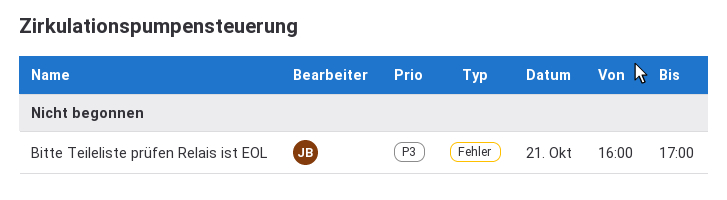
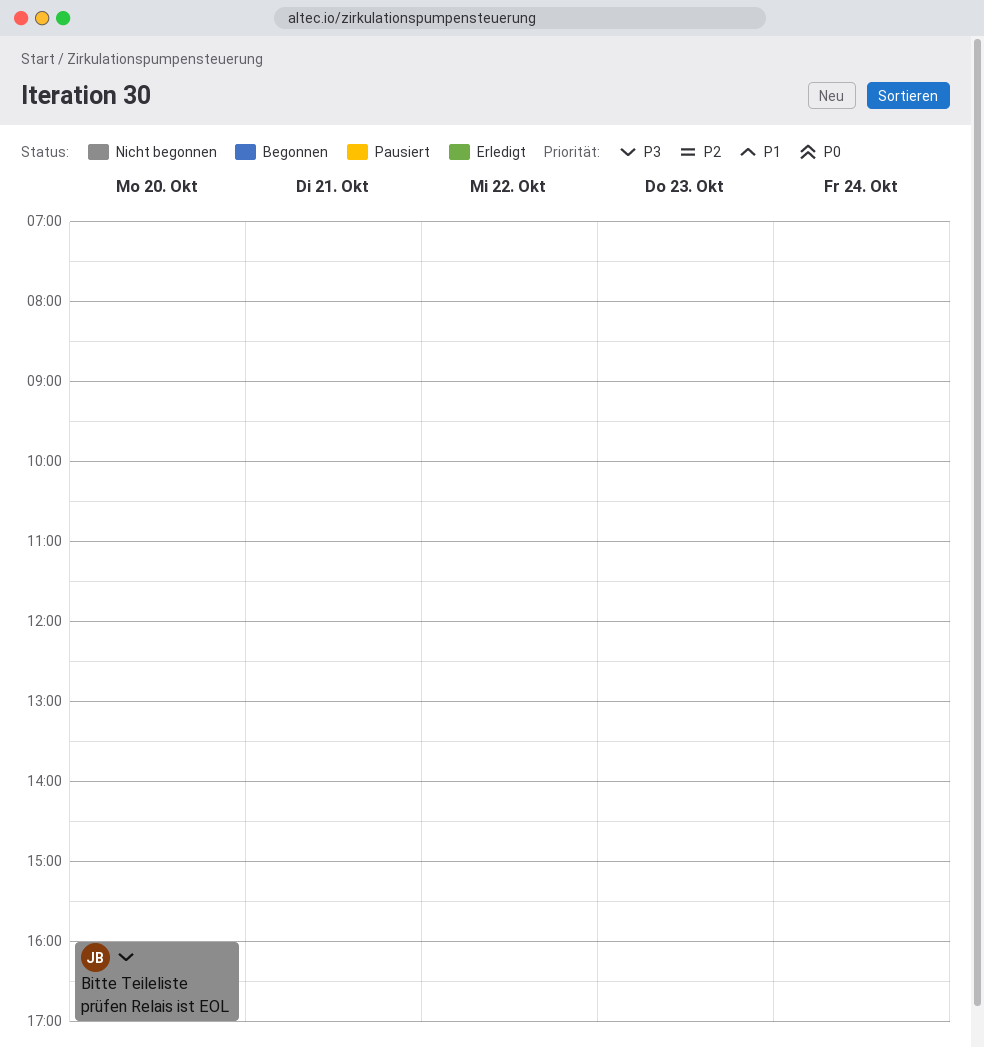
Bitte Teileliste prüfen Relais ist EOL, day: Oct 21 -> Oct 20

